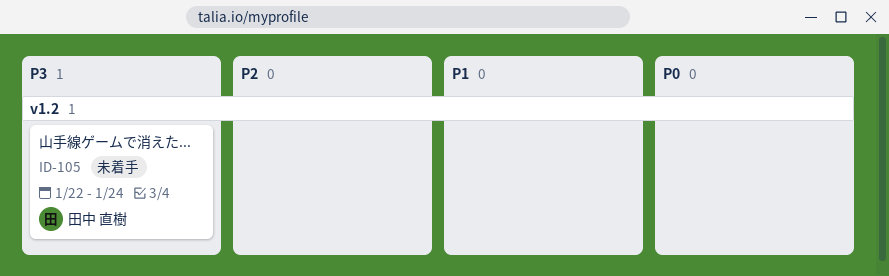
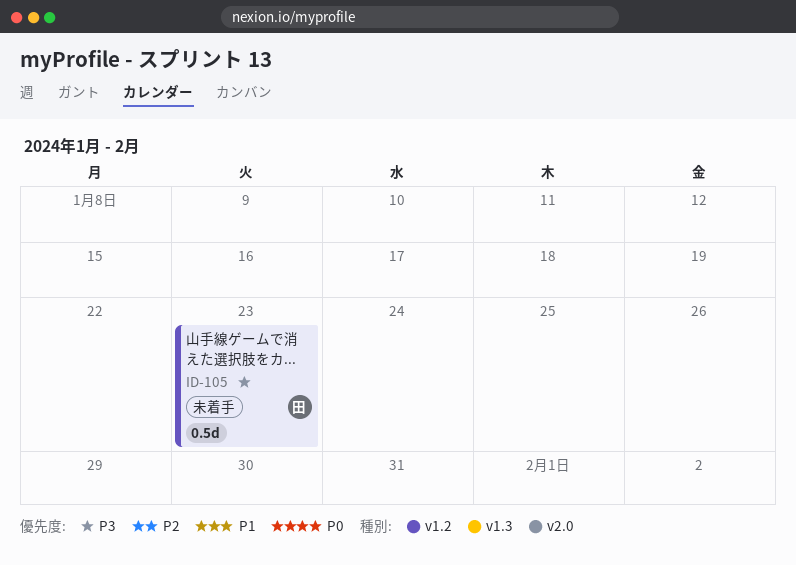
ID-105, due: Jan 24 -> Jan 23

